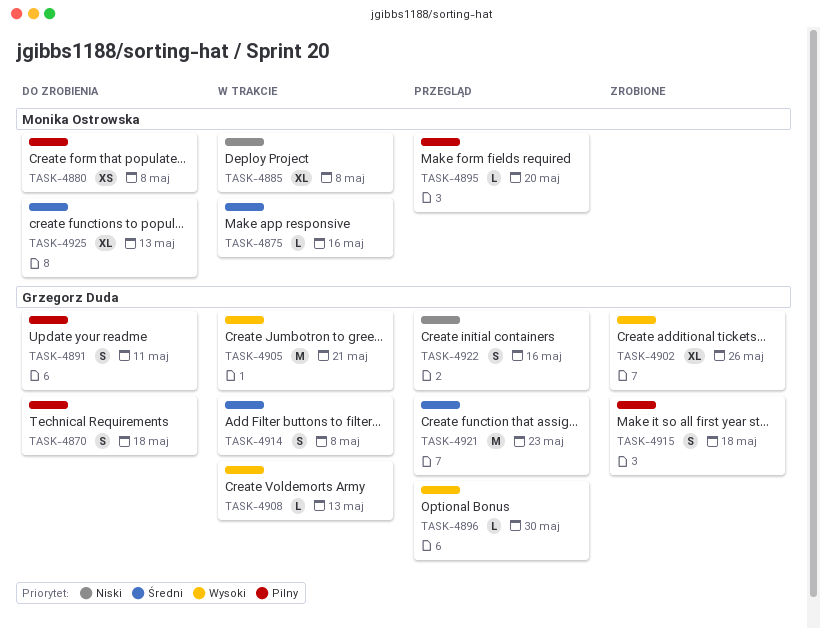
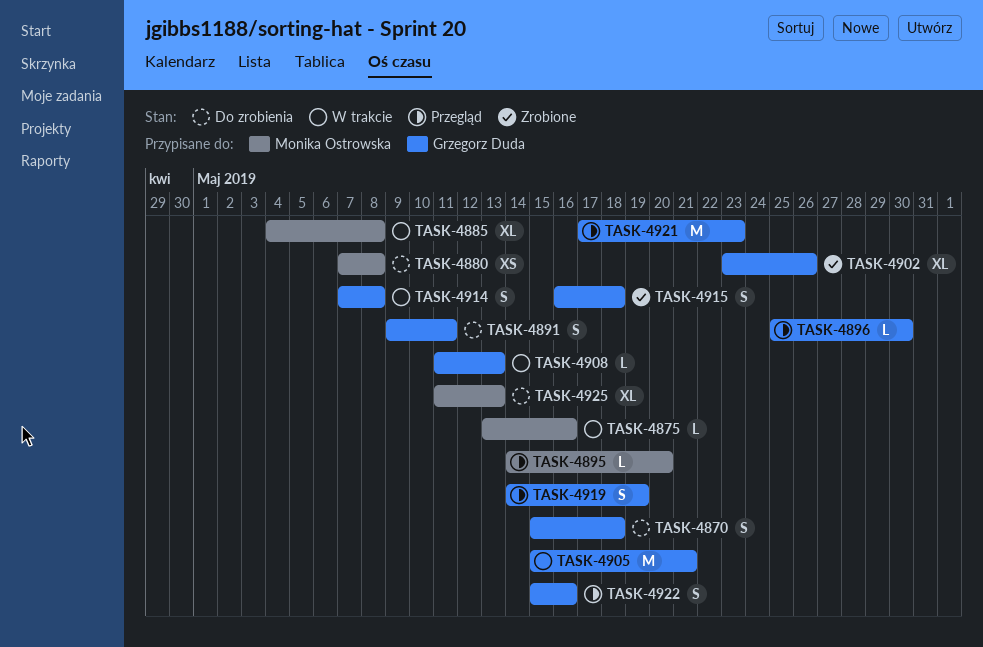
TASK-4919: none -> present

